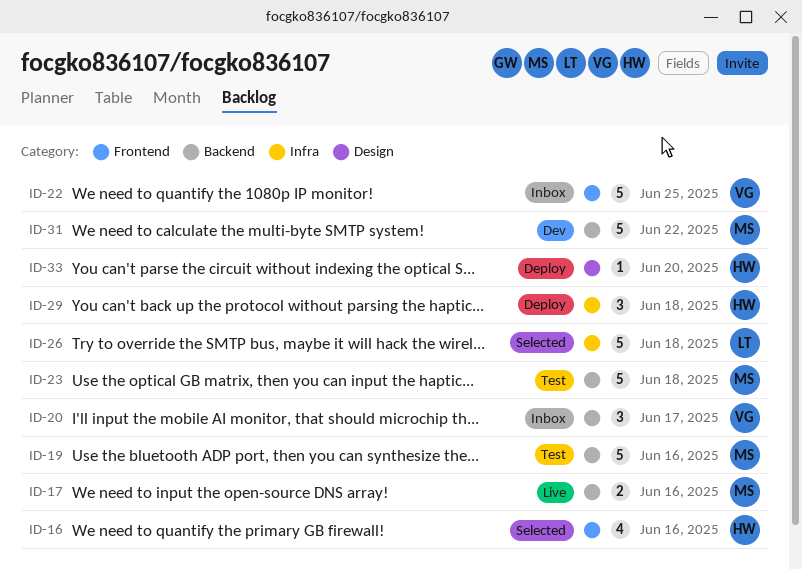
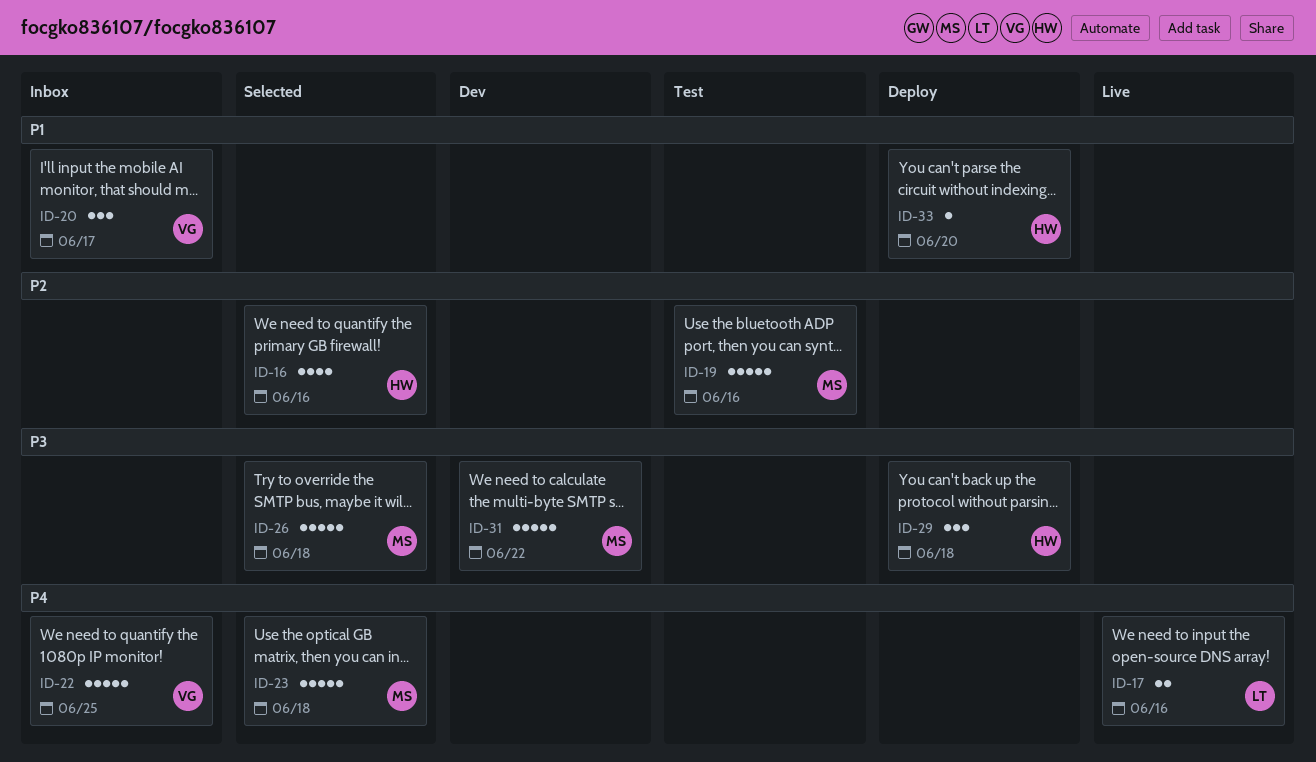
ID-17, owner: MS -> LT
ID-23, status: Test -> Selected
ID-26, owner: LT -> MS

